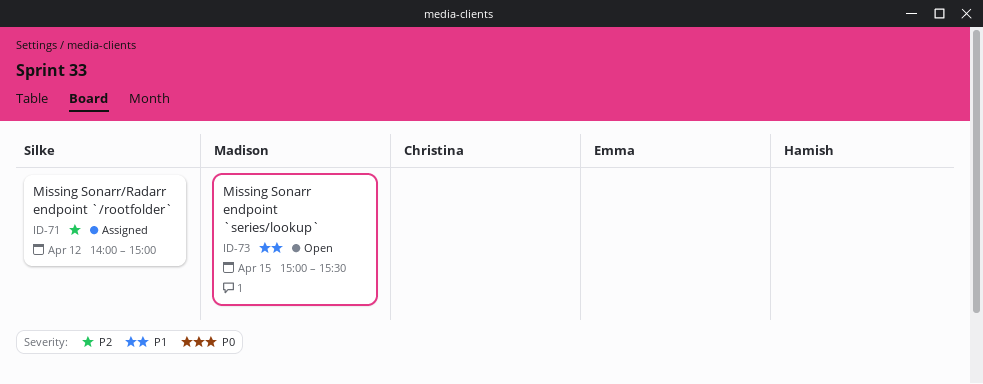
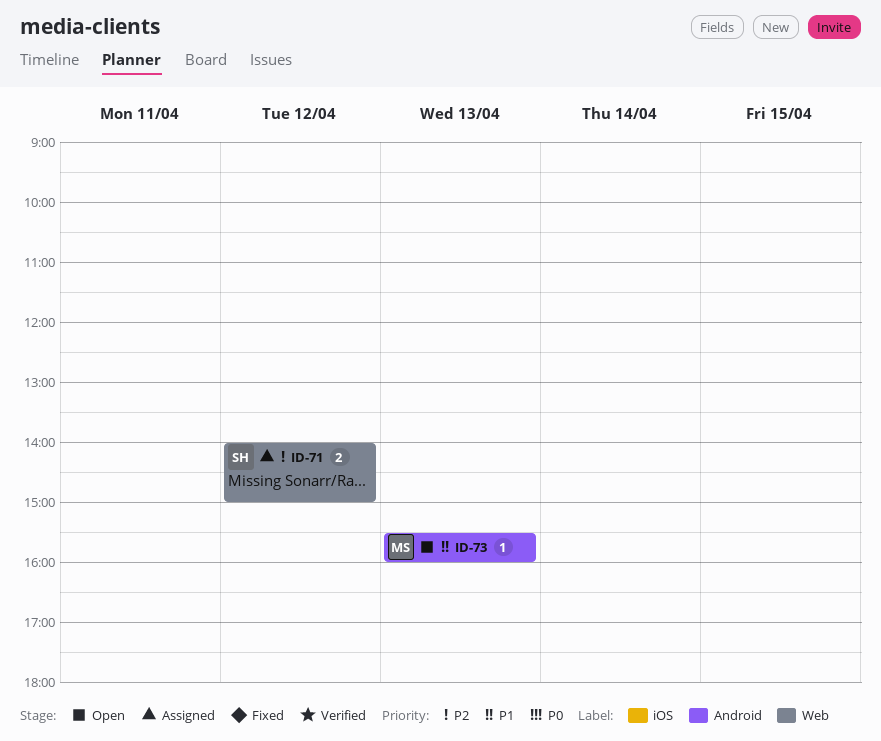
ID-73, day: Apr 15 -> Apr 13
ID-73, begins: 15:00 -> 15:30
ID-73, ends: 15:30 -> 16:00

